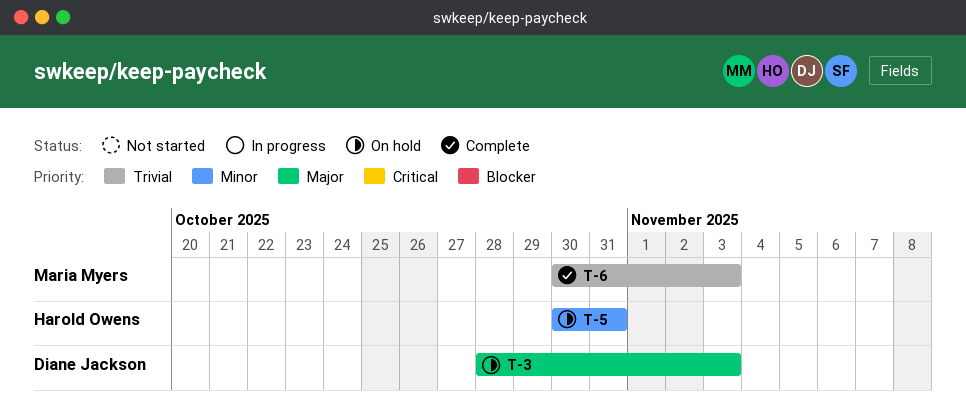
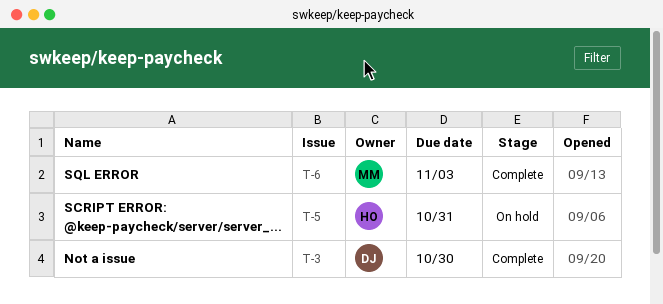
T-3, status: On hold -> Complete
T-3, due: Nov 3 -> Oct 30

